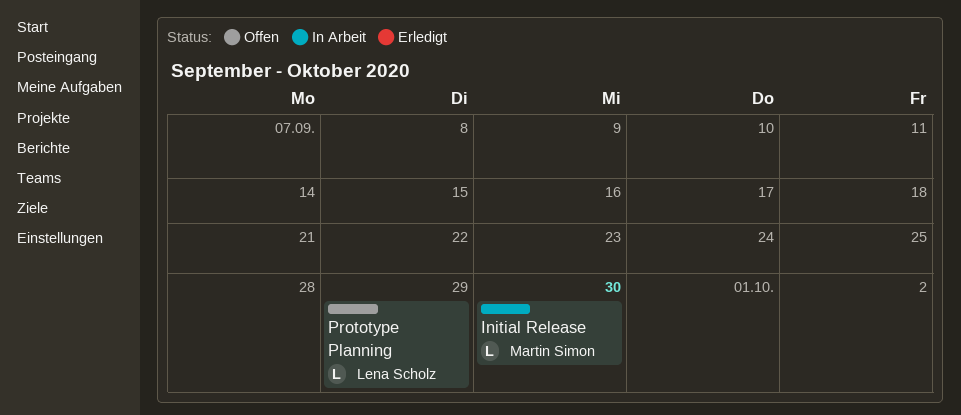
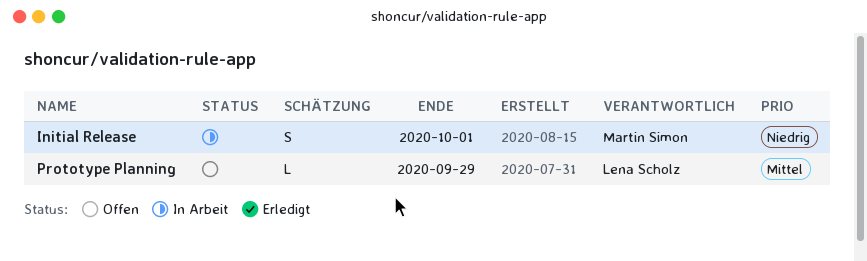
Initial Release, estimate: L -> S
Initial Release, due: Sep 30 -> Oct 1

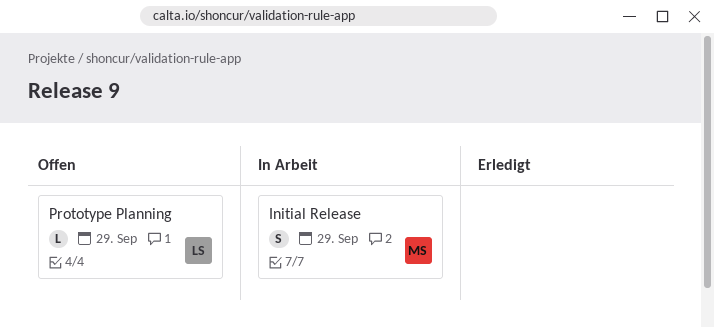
Initial Release, due: Oct 1 -> Sep 29

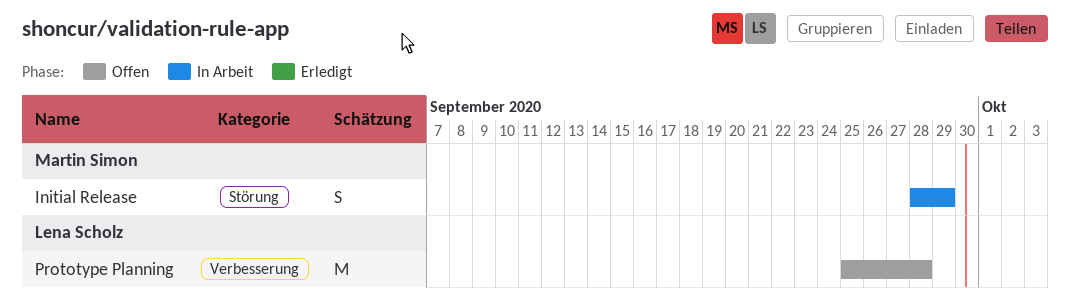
Prototype Planning, estimate: L -> M
Prototype Planning, due: Sep 29 -> Sep 28

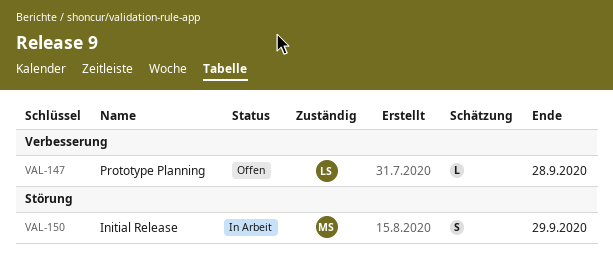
Prototype Planning, estimate: M -> L

